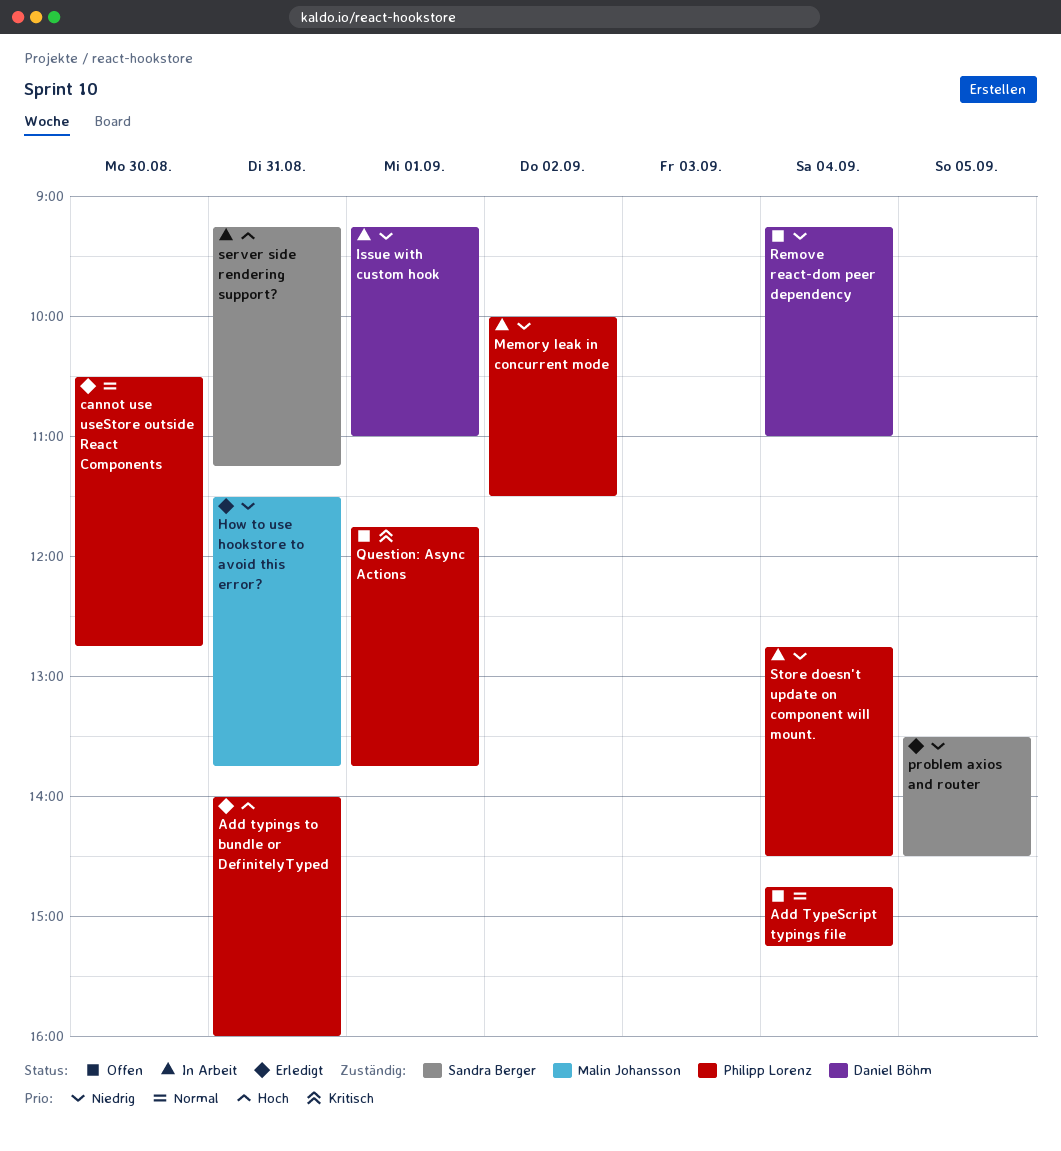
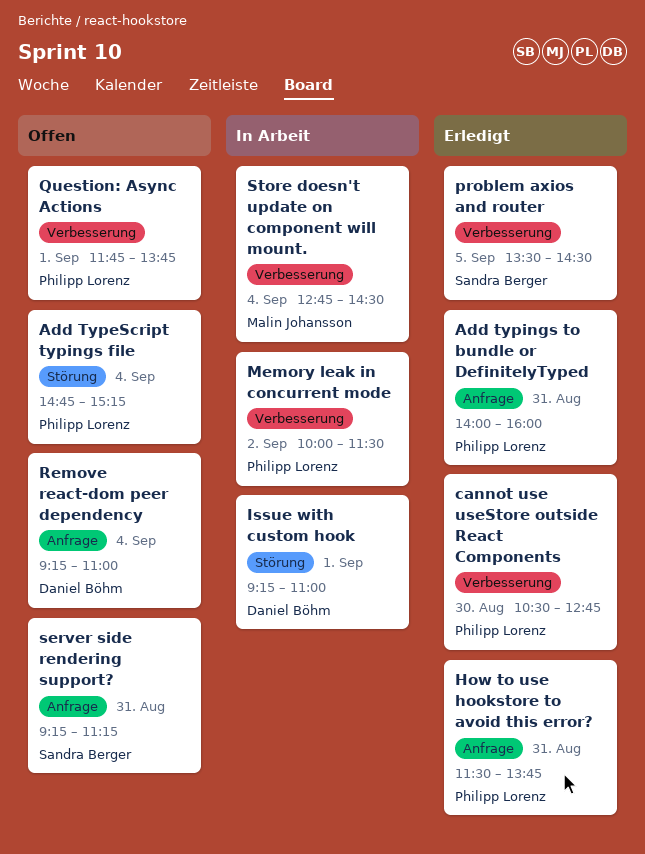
How to use hookstore to avoid this error?, owner: Malin Johansson -> Philipp Lorenz
server side rendering support?, status: In Arbeit -> Offen
Store doesn't update on component will mount., owner: Philipp Lorenz -> Malin Johansson

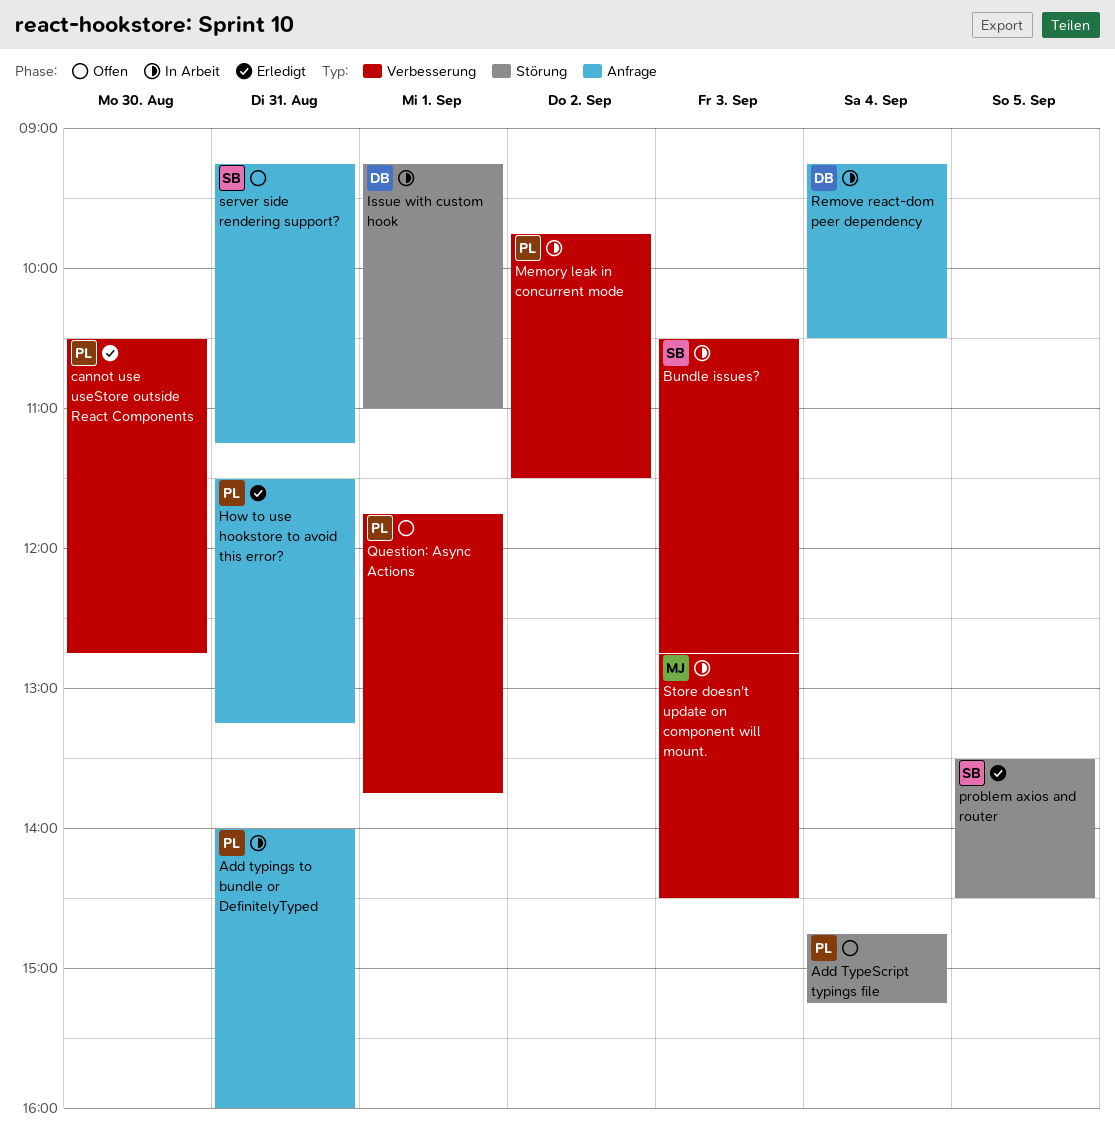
Add typings to bundle or DefinitelyTyped, status: Erledigt -> In Arbeit
Bundle issues?: none -> present
How to use hookstore to avoid this error?, ends: 13:45 -> 13:15
Memory leak in concurrent mode, begins: 10:00 -> 09:45
problem axios and router, label: Verbesserung -> Störung
Remove react-dom peer dependency, status: Offen -> In Arbeit
Remove react-dom peer dependency, ends: 11:00 -> 10:30
Store doesn't update on component will mount., day: Sep 4 -> Sep 3

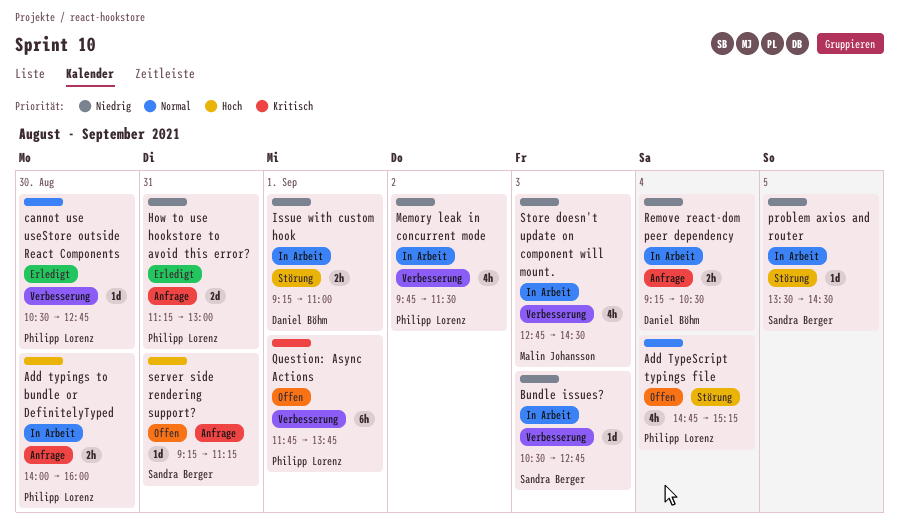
Add typings to bundle or DefinitelyTyped, day: Aug 31 -> Aug 30
How to use hookstore to avoid this error?, begins: 11:30 -> 11:15
How to use hookstore to avoid this error?, ends: 13:15 -> 13:00
problem axios and router, status: Erledigt -> In Arbeit

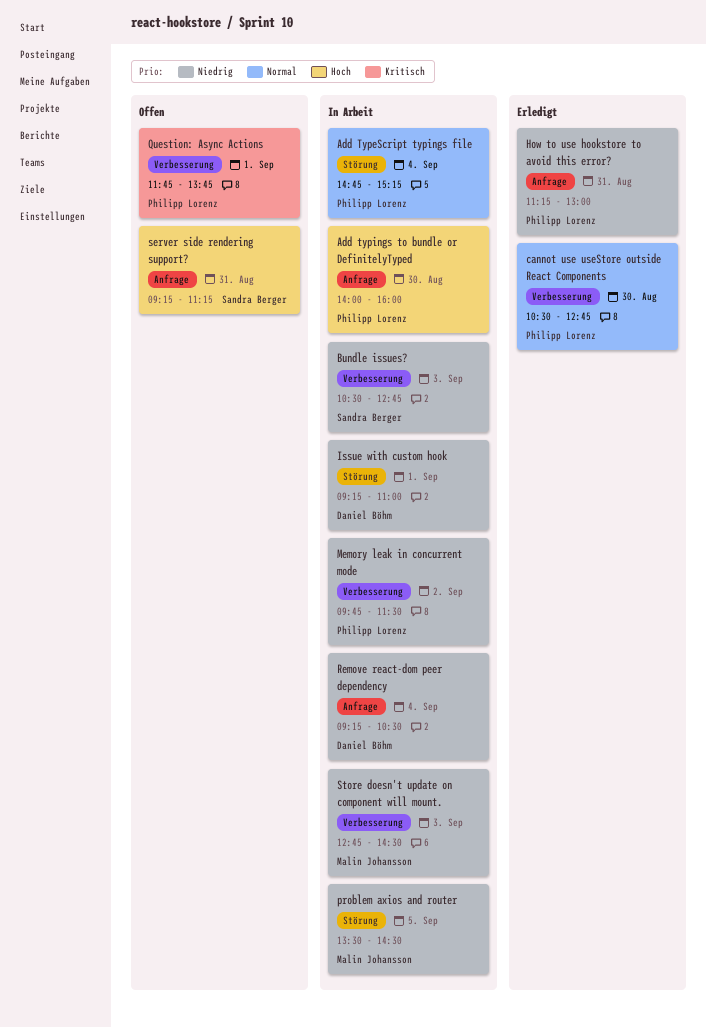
Add TypeScript typings file, status: Offen -> In Arbeit
problem axios and router, owner: Sandra Berger -> Malin Johansson

